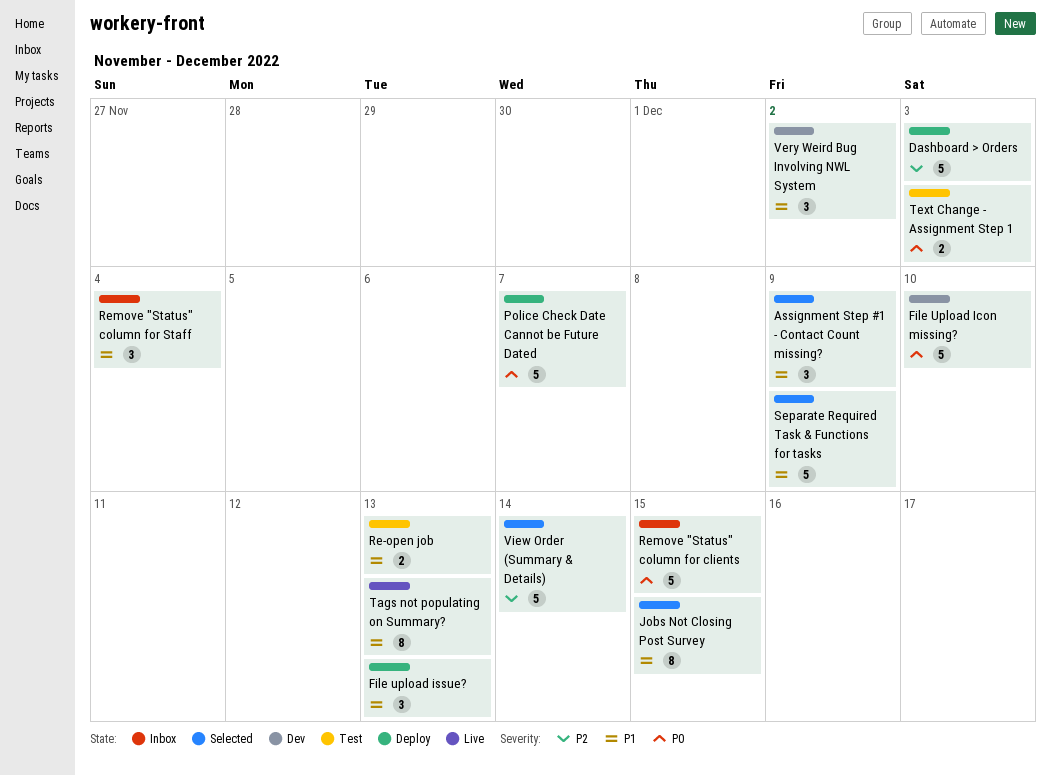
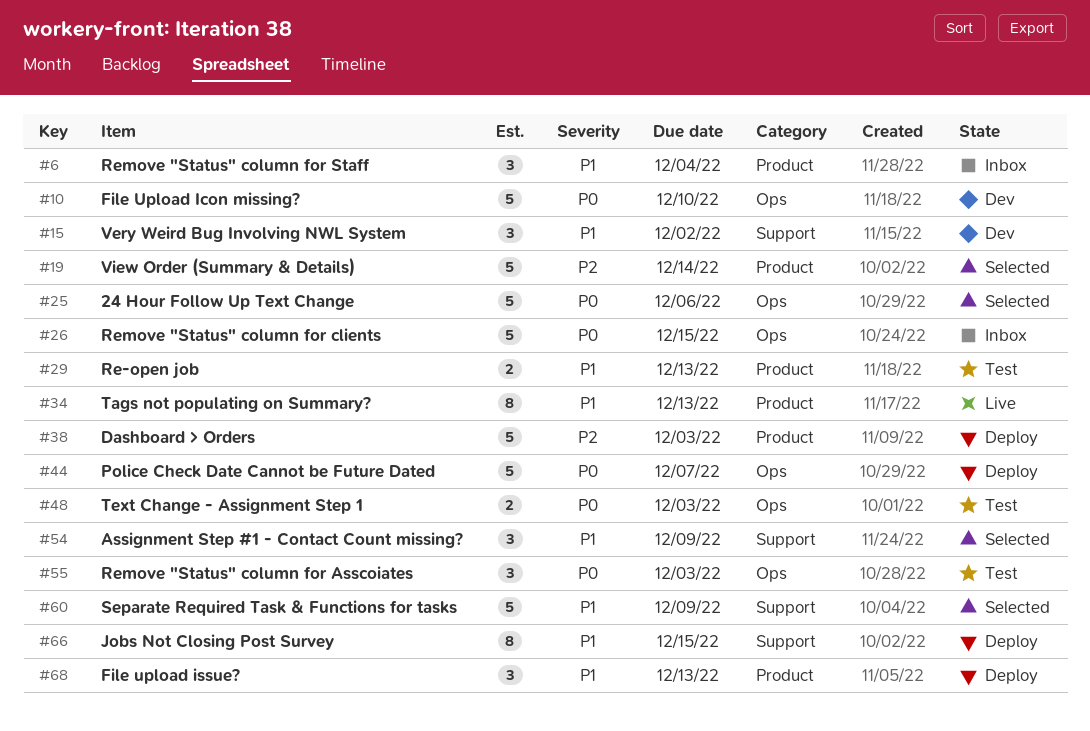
24 Hour Follow Up Text Change: none -> present
Jobs Not Closing Post Survey, status: Selected -> Deploy
Remove "Status" column for Asscoiates: none -> present

